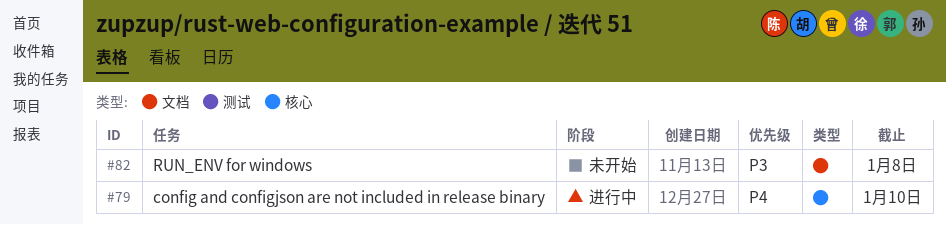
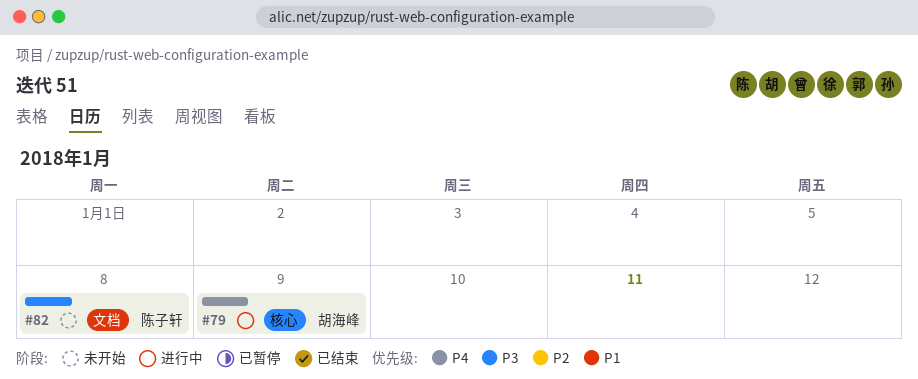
#79, due: Jan 10 -> Jan 9

